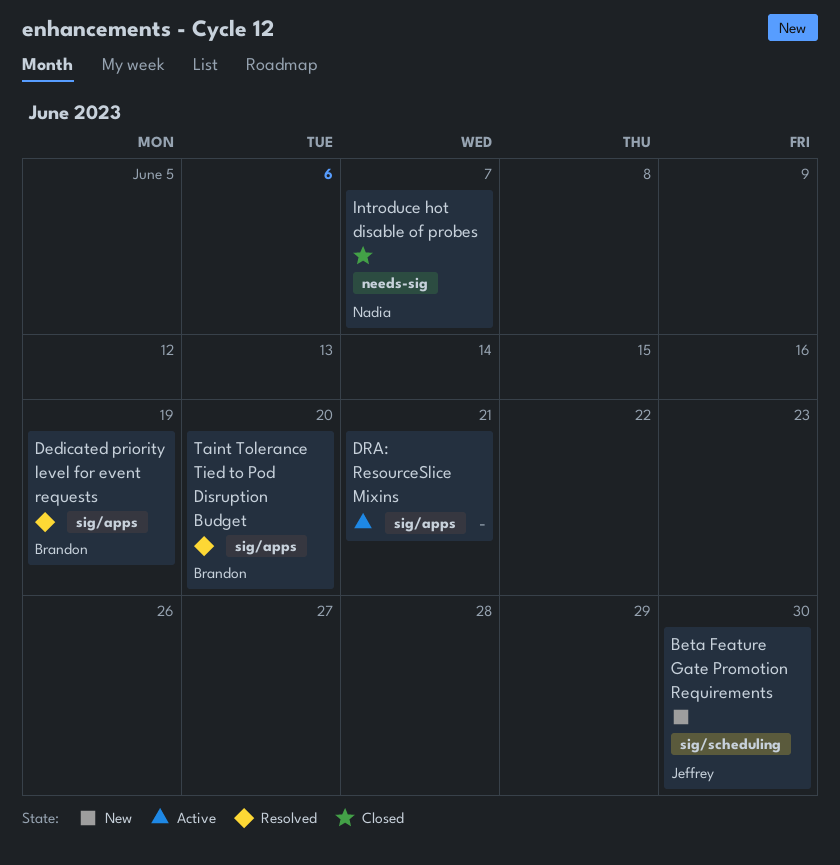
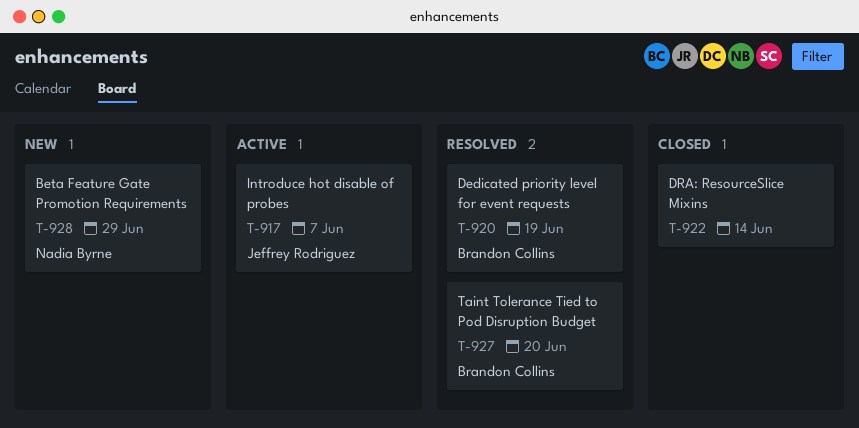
Beta Feature Gate Promotion Requirements, owner: Jeffrey Rodriguez -> Nadia Byrne
Beta Feature Gate Promotion Requirements, due: Jun 30 -> Jun 29
DRA: ResourceSlice Mixins, status: Active -> Closed
DRA: ResourceSlice Mixins, due: Jun 21 -> Jun 14
Introduce hot disable of probes, status: Closed -> Active
Introduce hot disable of probes, owner: Nadia Byrne -> Jeffrey Rodriguez

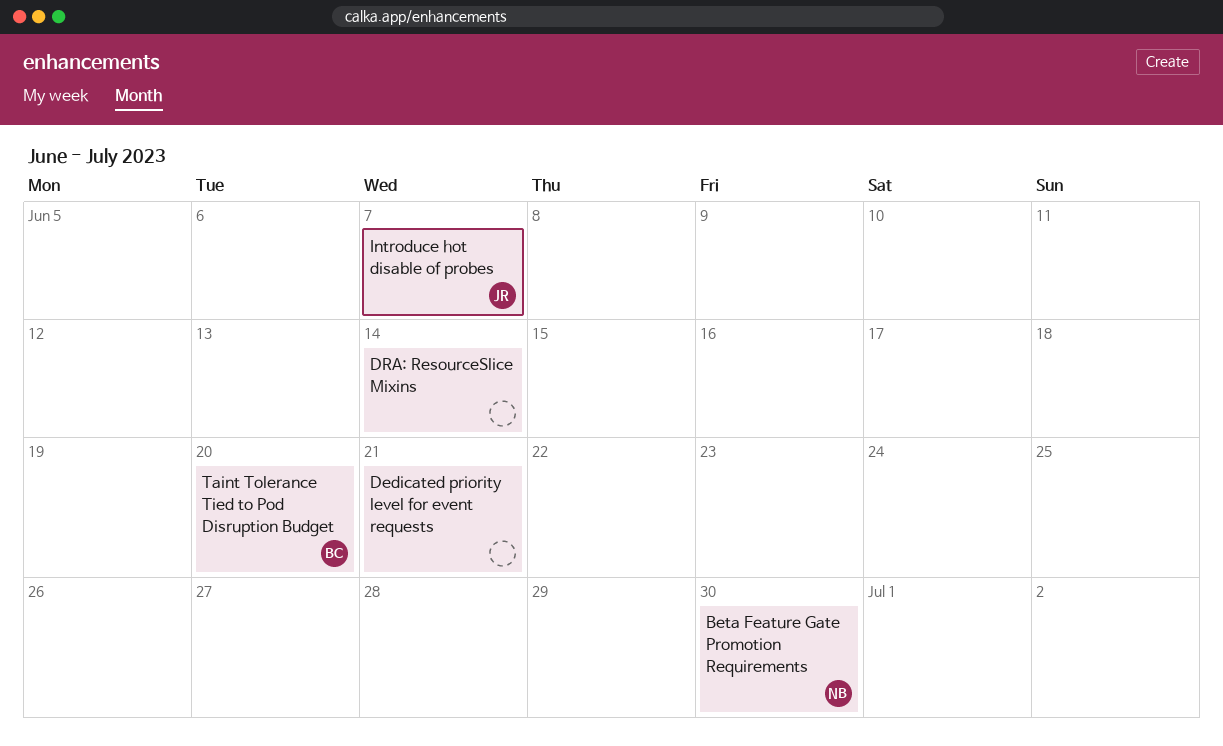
Beta Feature Gate Promotion Requirements, due: Jun 29 -> Jun 30
Dedicated priority level for event requests, owner: Brandon Collins -> none
Dedicated priority level for event requests, due: Jun 19 -> Jun 21

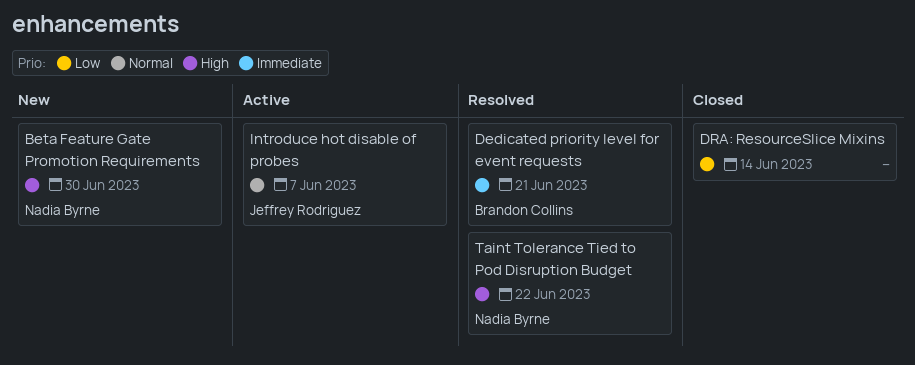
Dedicated priority level for event requests, owner: none -> Brandon Collins
Taint Tolerance Tied to Pod Disruption Budget, owner: Brandon Collins -> Nadia Byrne
Taint Tolerance Tied to Pod Disruption Budget, due: Jun 20 -> Jun 22

